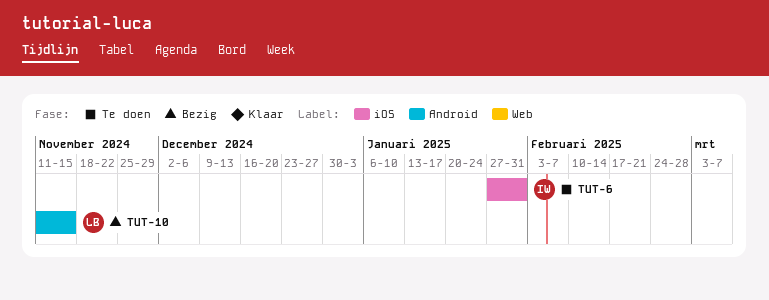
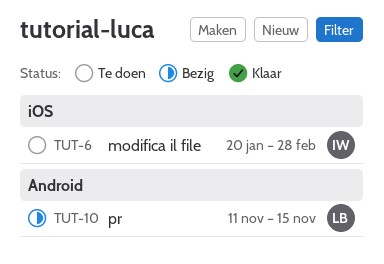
TUT-6, start: Jan 27 -> Jan 20
TUT-6, due: Jan 31 -> Feb 28

